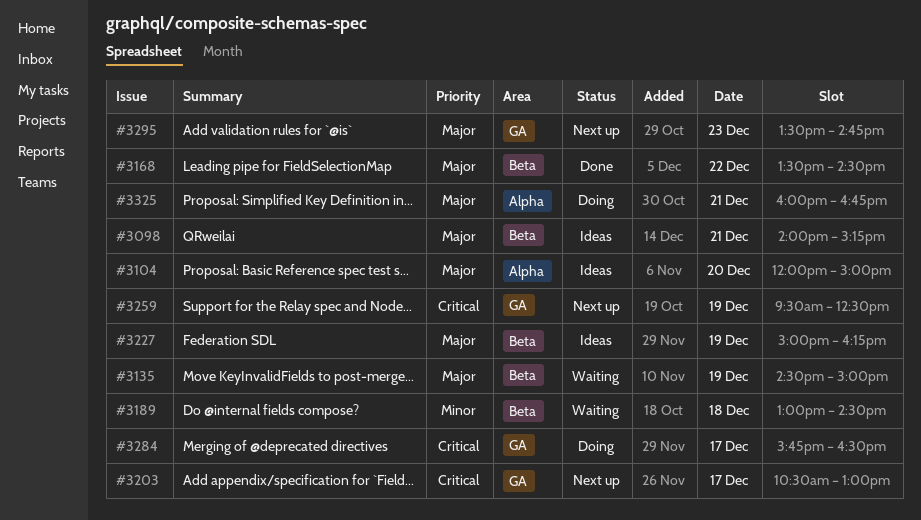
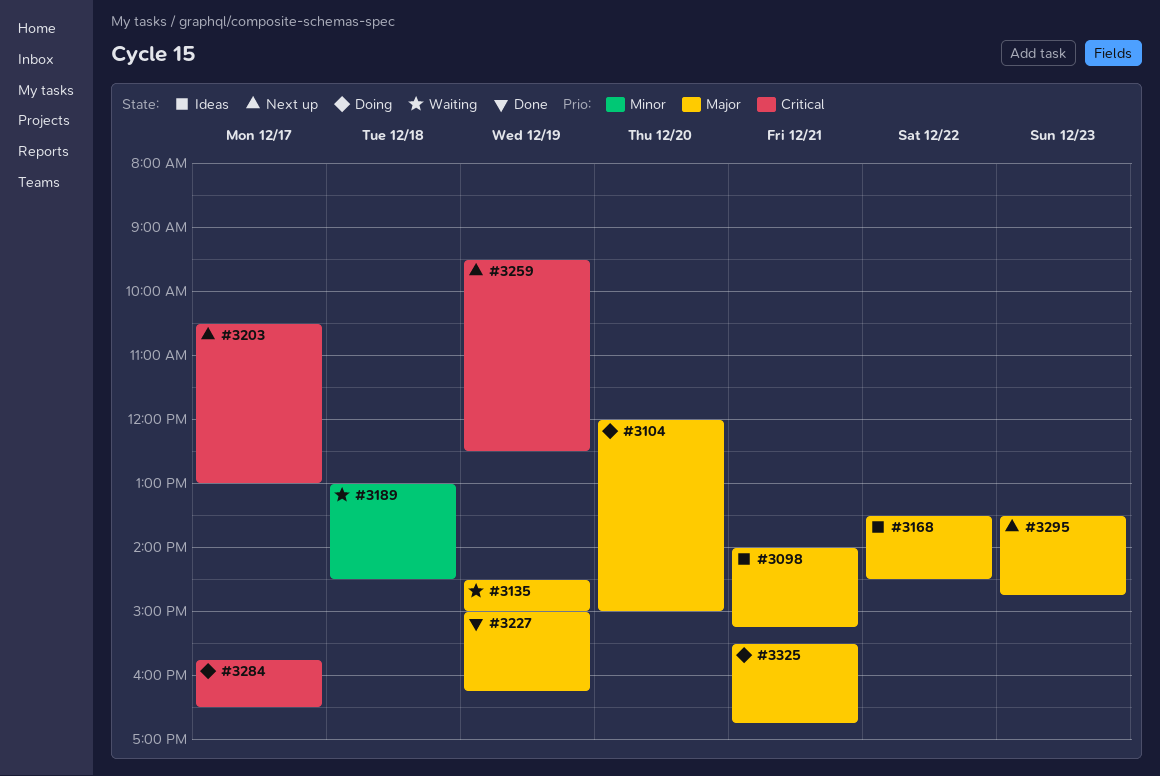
#3104, status: Ideas -> Doing
#3168, status: Done -> Ideas
#3227, status: Ideas -> Done
#3325, begins: 16:00 -> 15:30

